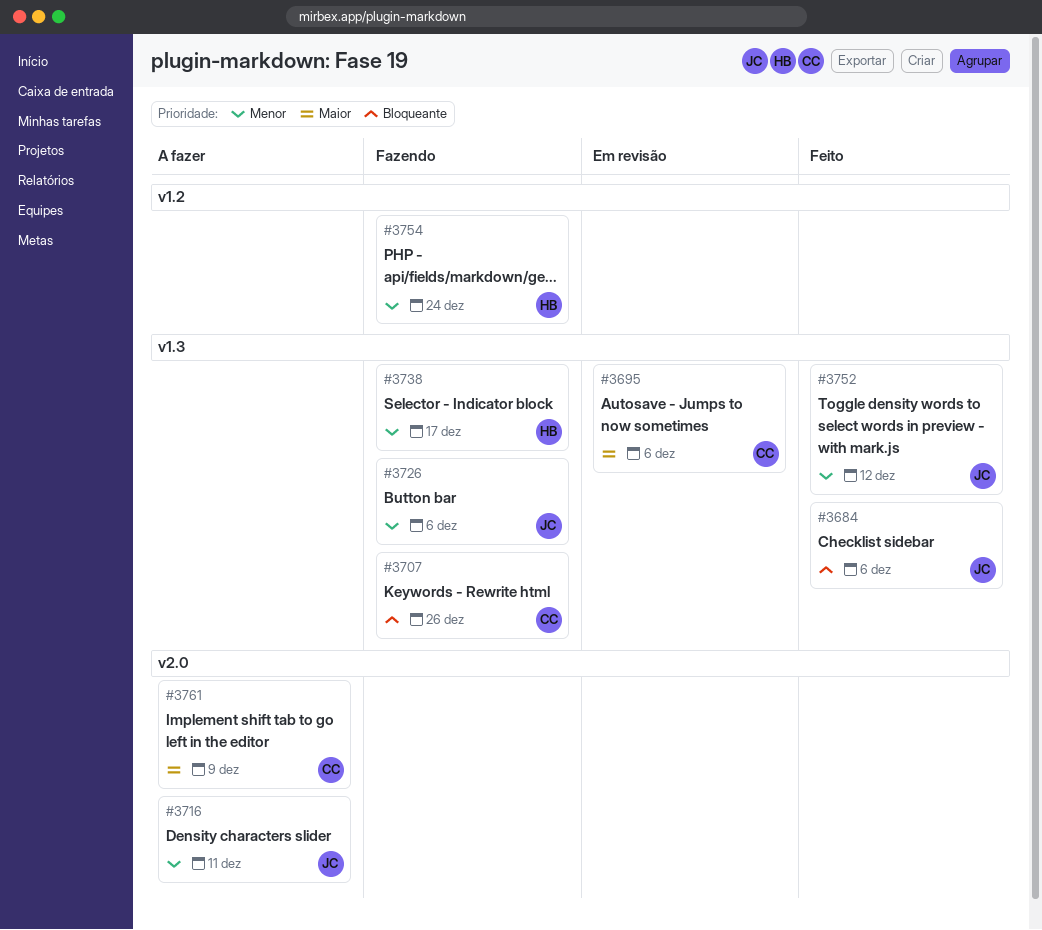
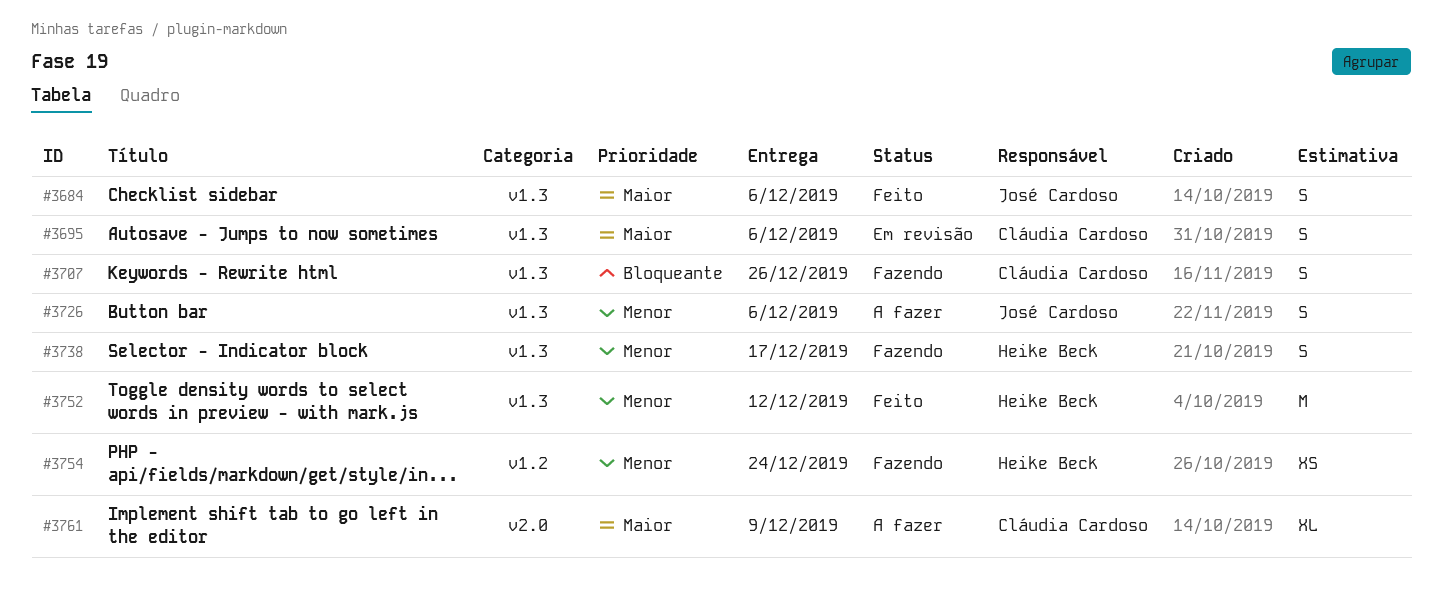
#3684, priority: Bloqueante -> Maior
#3716: present -> none
#3726, status: Fazendo -> A fazer
#3752, owner: José Cardoso -> Heike Beck

